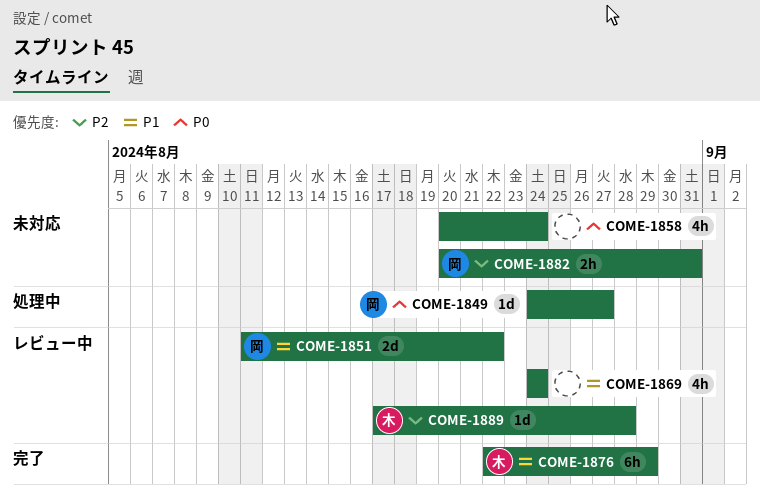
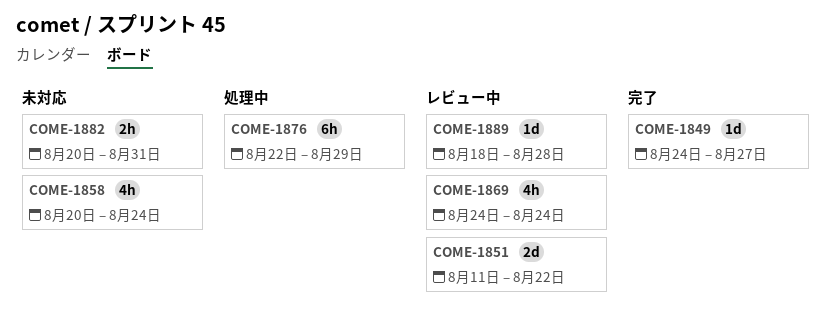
COME-1849, status: 処理中 -> 完了
COME-1876, status: 完了 -> 処理中
COME-1889, start: Aug 17 -> Aug 18

